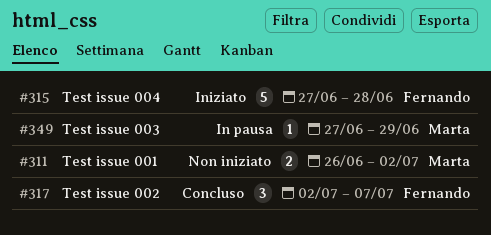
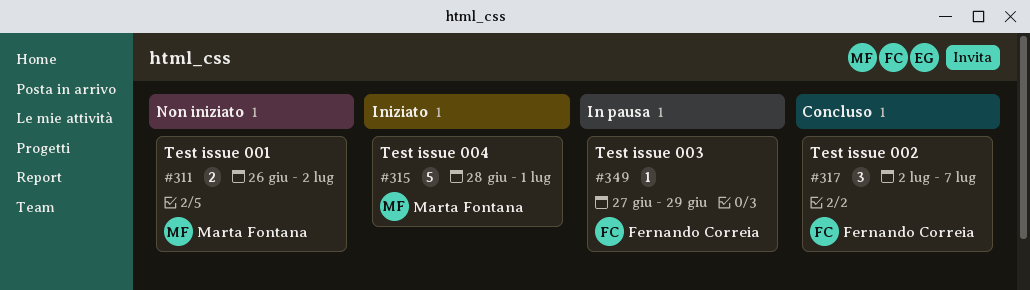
#315, owner: Fernando Correia -> Marta Fontana
#315, start: Jun 27 -> Jun 28
#315, due: Jun 28 -> Jul 1
#349, owner: Marta Fontana -> Fernando Correia

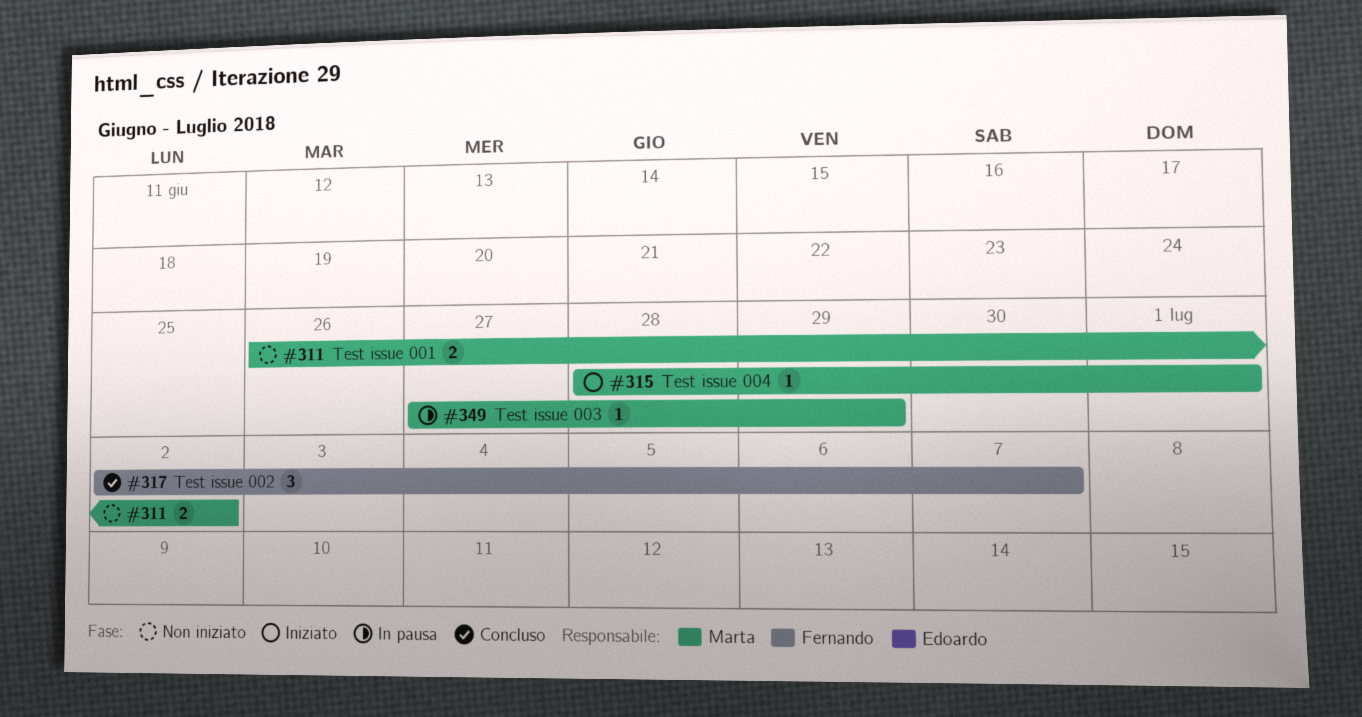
#315, estimate: 5 -> 1
#349, owner: Fernando Correia -> Marta Fontana

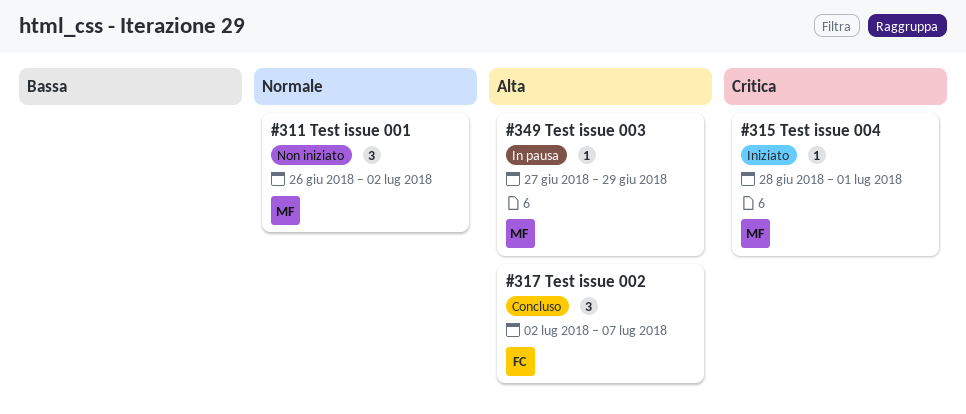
#311, estimate: 2 -> 3

